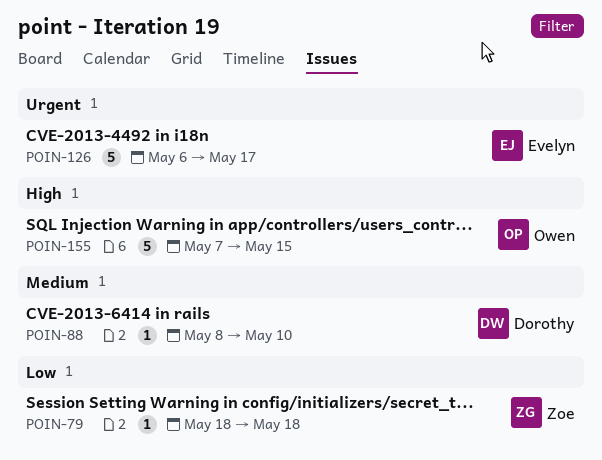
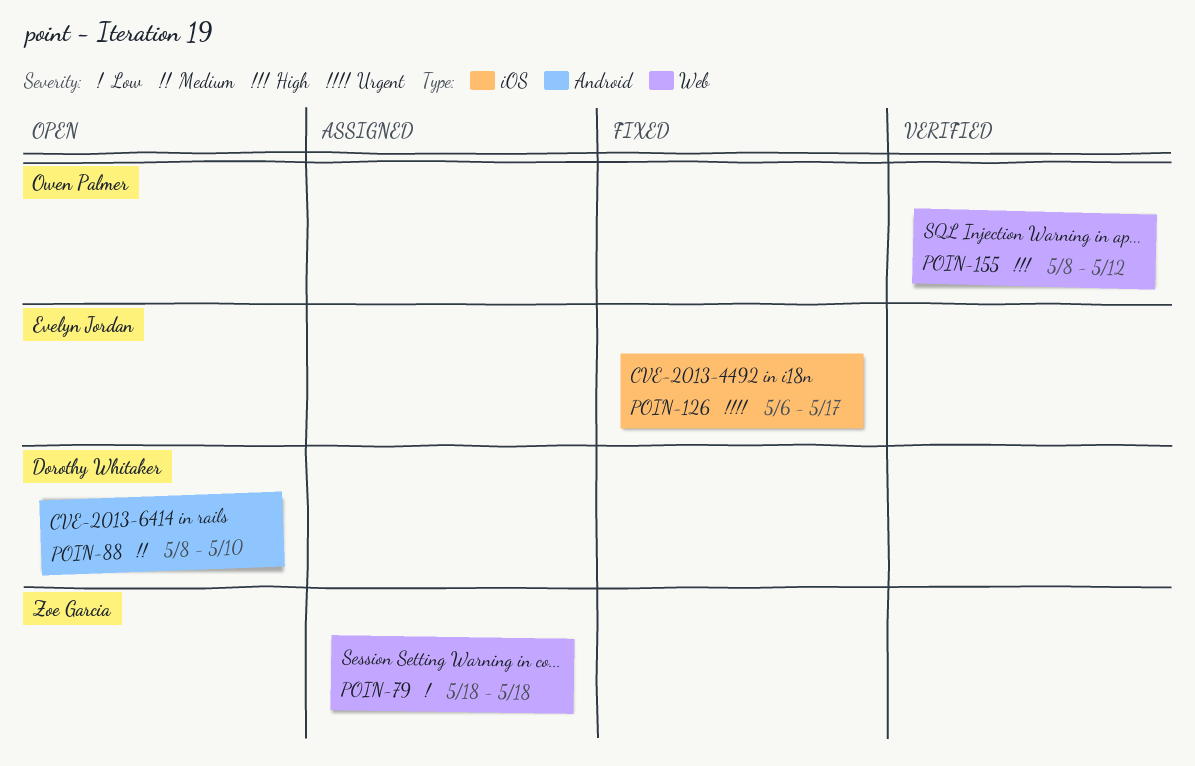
POIN-155, start: May 7 -> May 8
POIN-155, due: May 15 -> May 12

